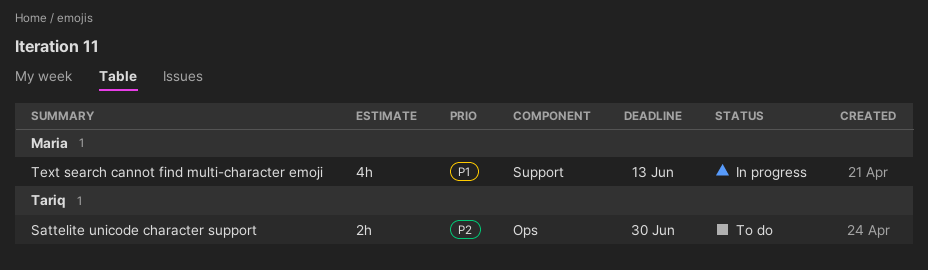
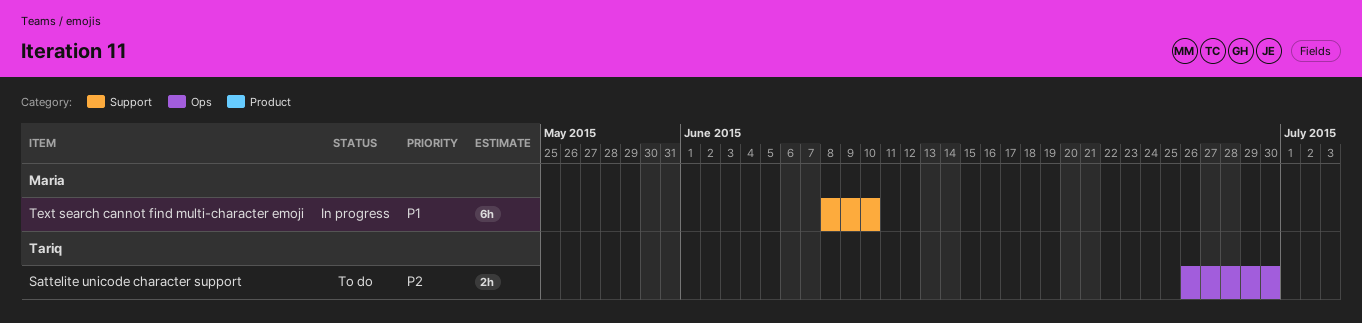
Text search cannot find multi-character emoji, estimate: 4h -> 6h
Text search cannot find multi-character emoji, due: Jun 13 -> Jun 10

